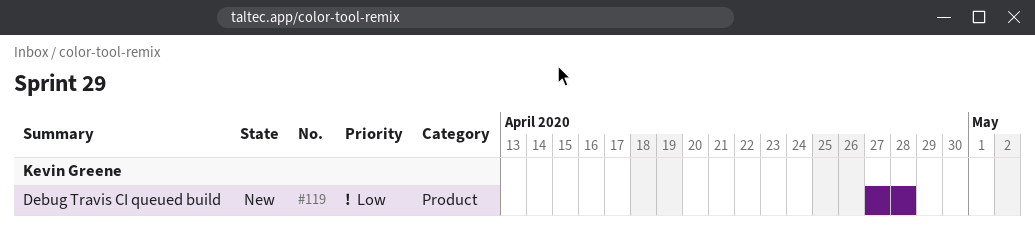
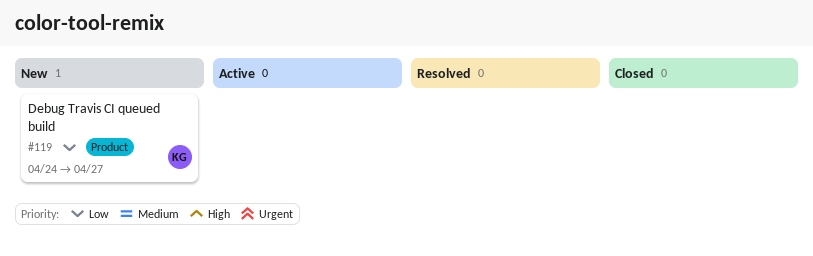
#119, start: Apr 27 -> Apr 24
#119, due: Apr 28 -> Apr 27

